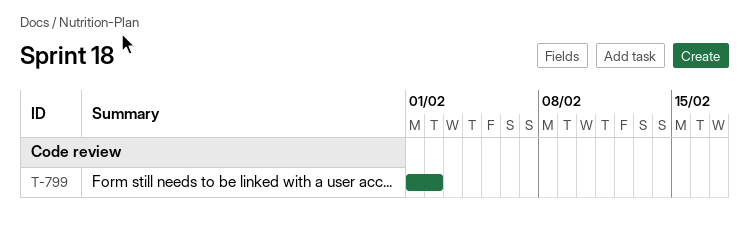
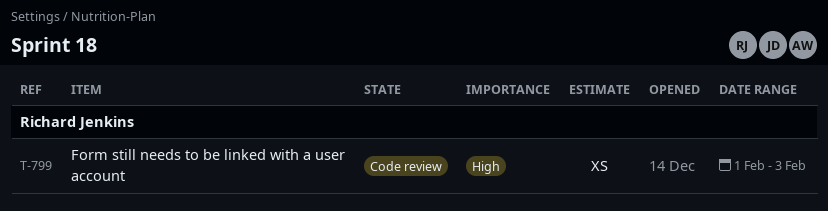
T-799, due: Feb 2 -> Feb 3

